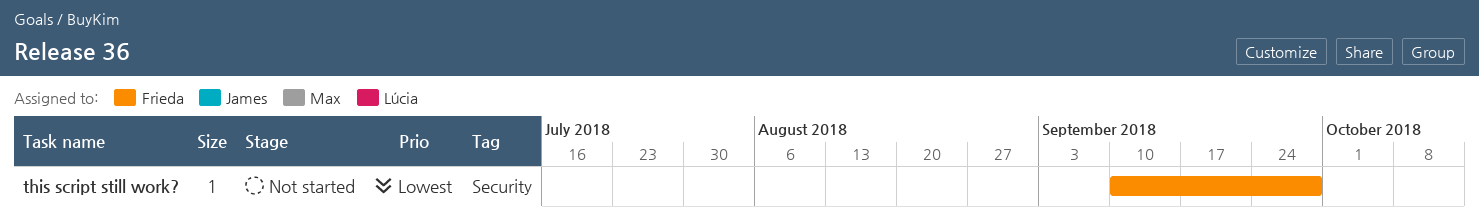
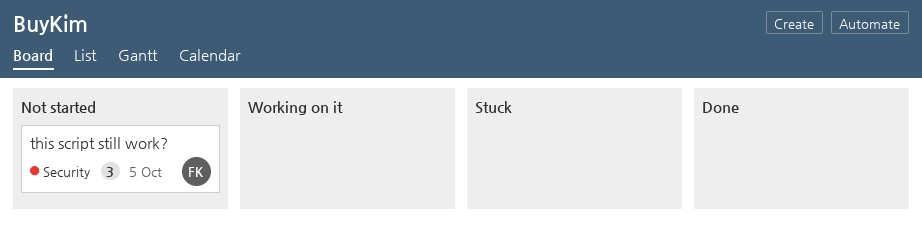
this script still work?, estimate: 1 -> 3
this script still work?, due: Sep 28 -> Oct 5

